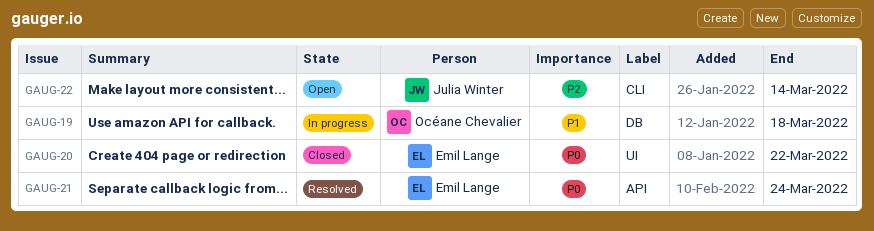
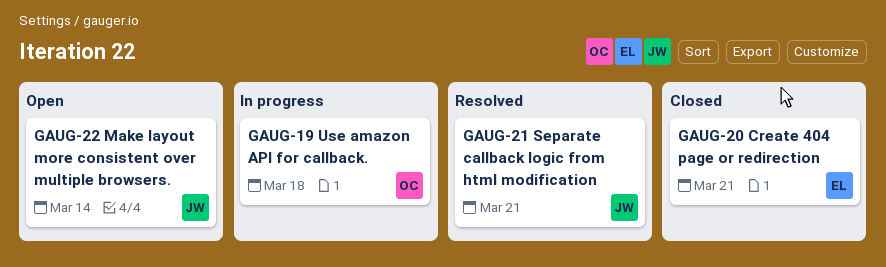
GAUG-20, due: Mar 22 -> Mar 21
GAUG-21, owner: Emil Lange -> Julia Winter
GAUG-21, due: Mar 24 -> Mar 21

